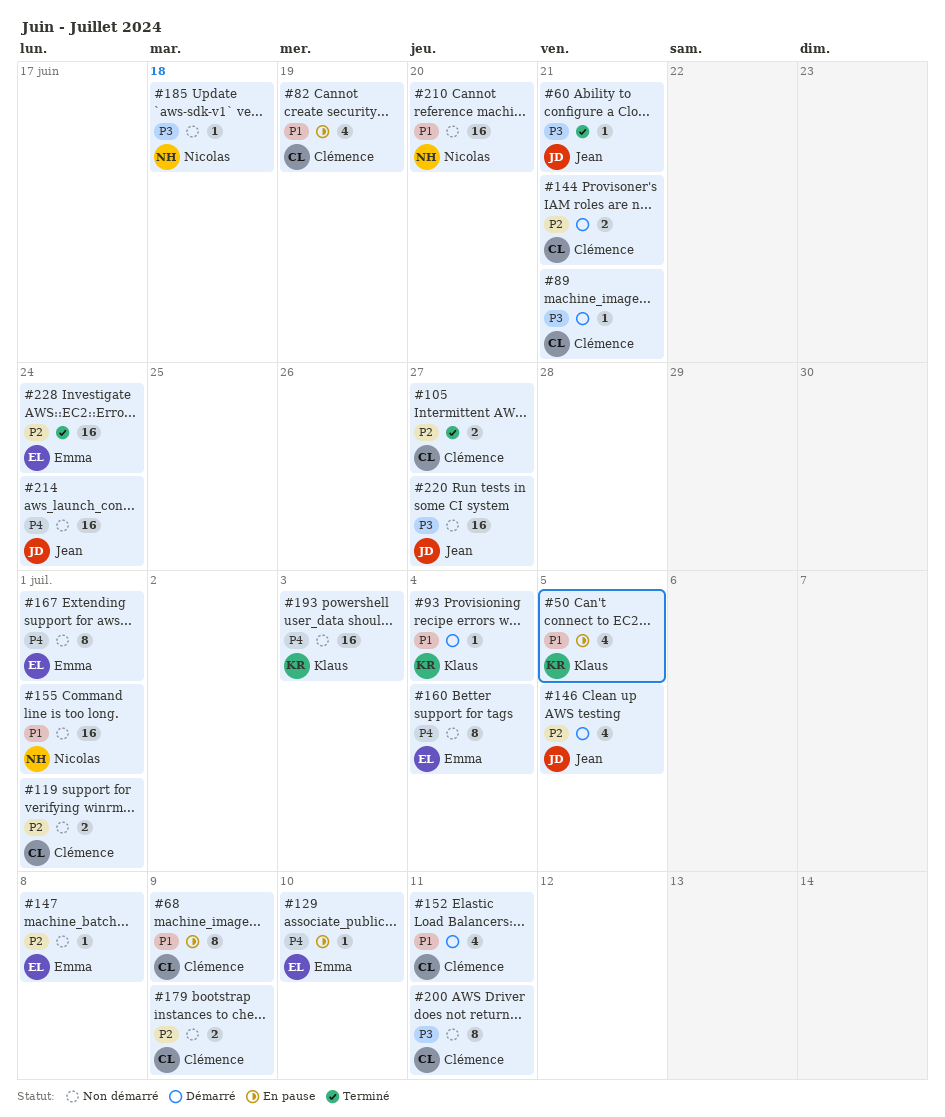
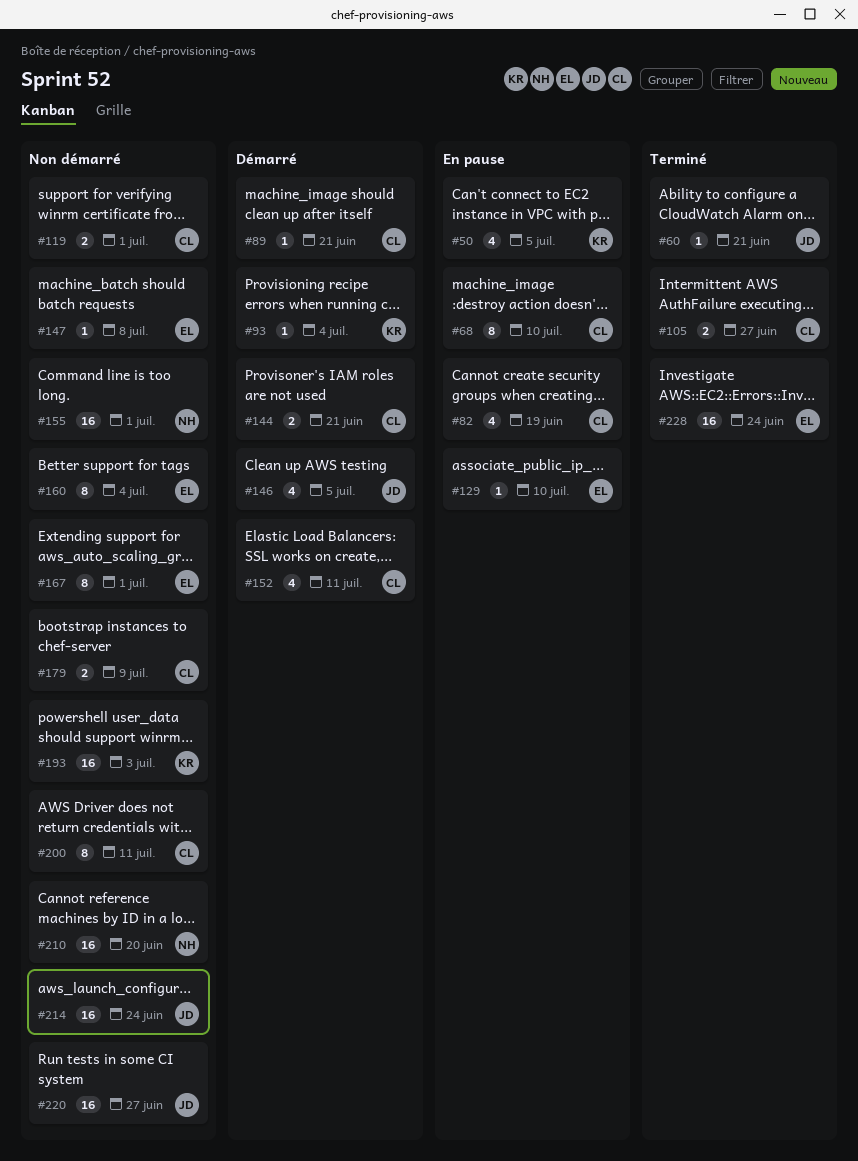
#68, due: Jul 9 -> Jul 10
#185: present -> none

